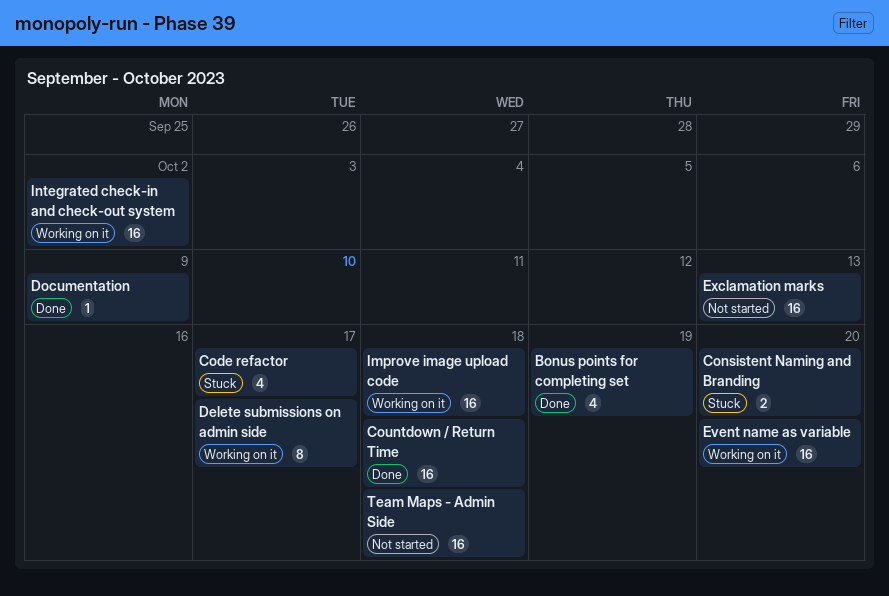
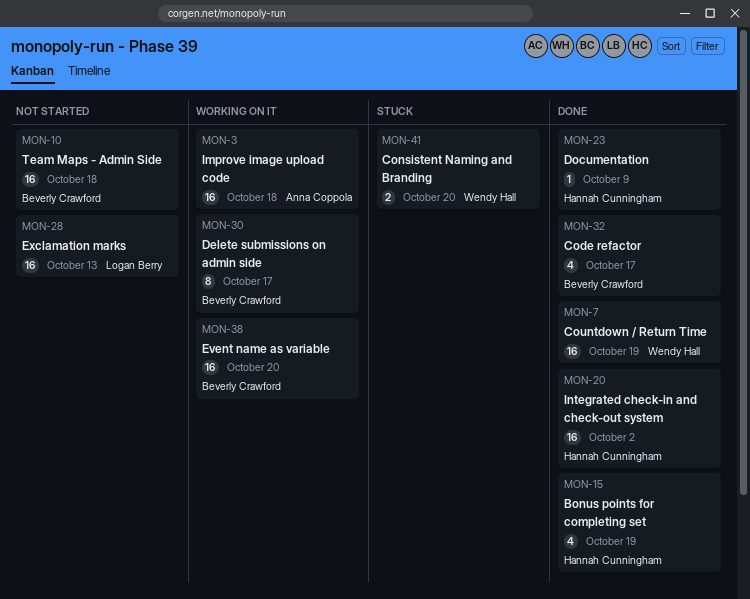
Code refactor, status: Stuck -> Done
Countdown / Return Time, due: Oct 18 -> Oct 19
Integrated check-in and check-out system, status: Working on it -> Done

